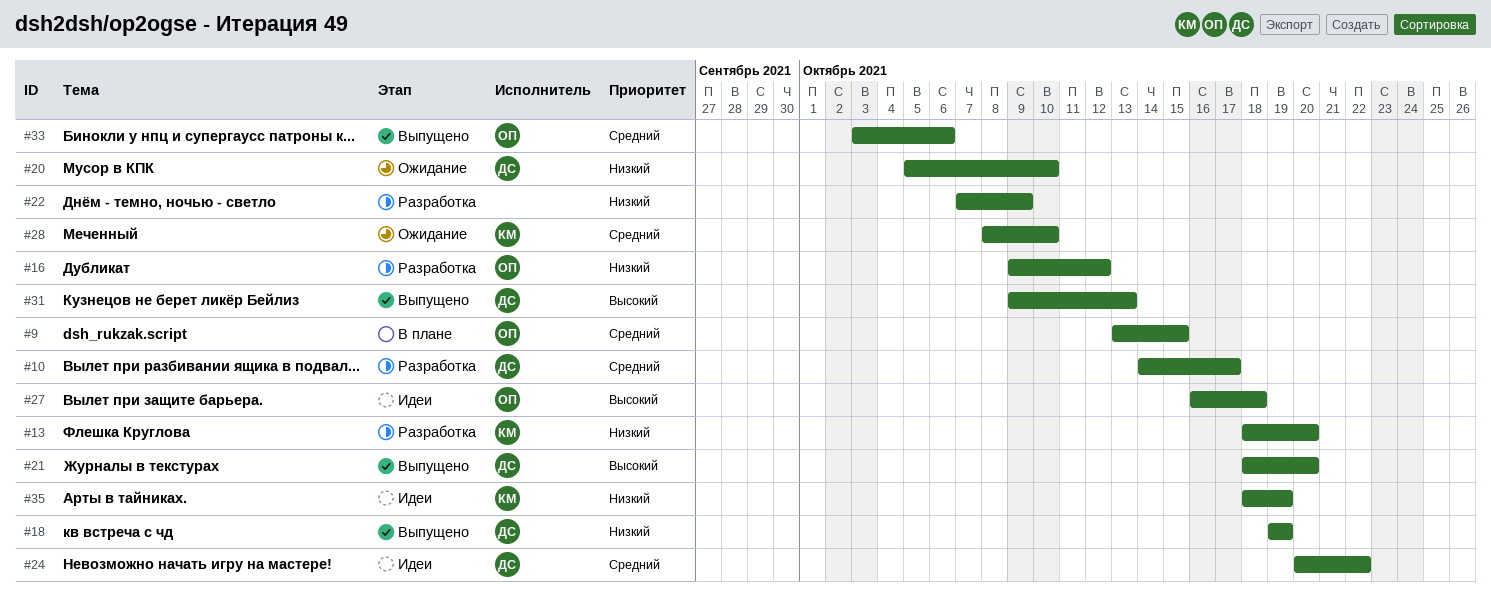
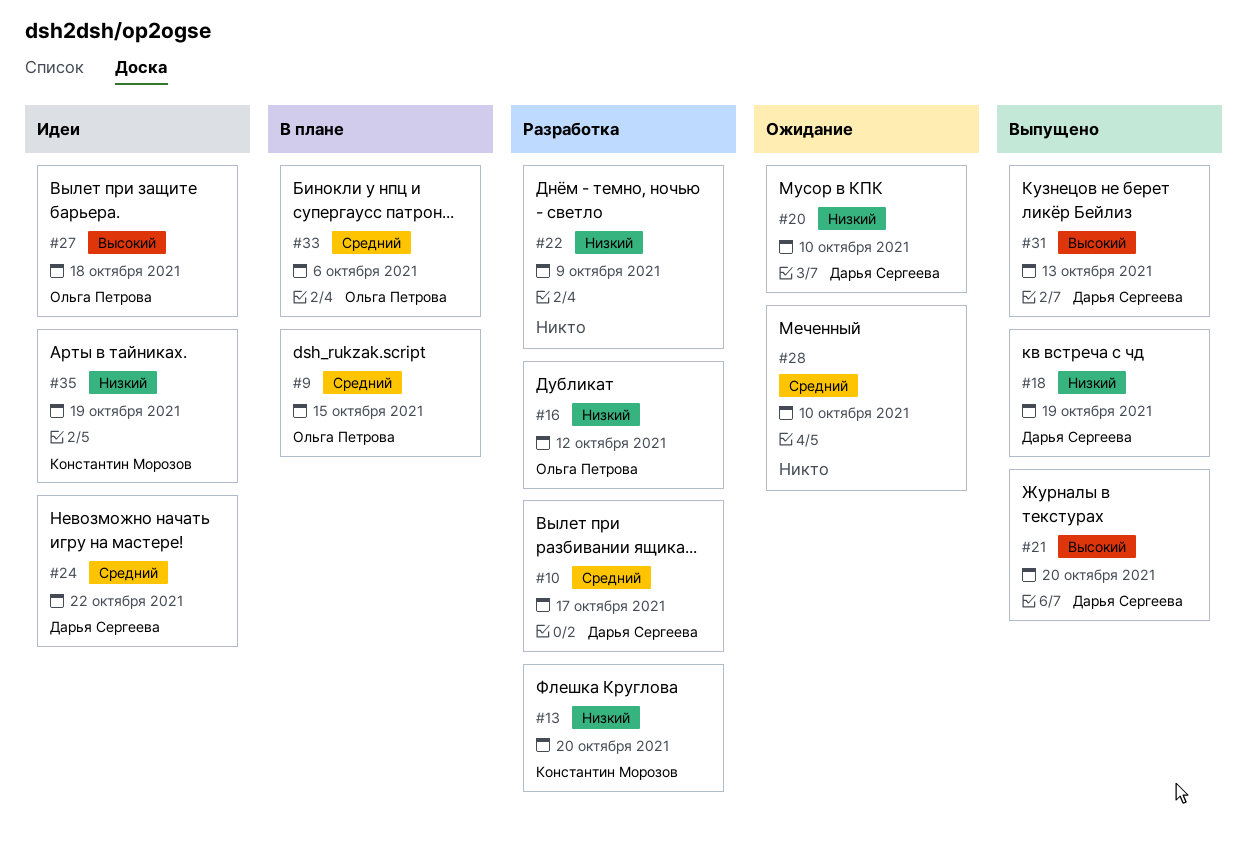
#28, owner: Константин Морозов -> none
#33, status: Выпущено -> В плане

